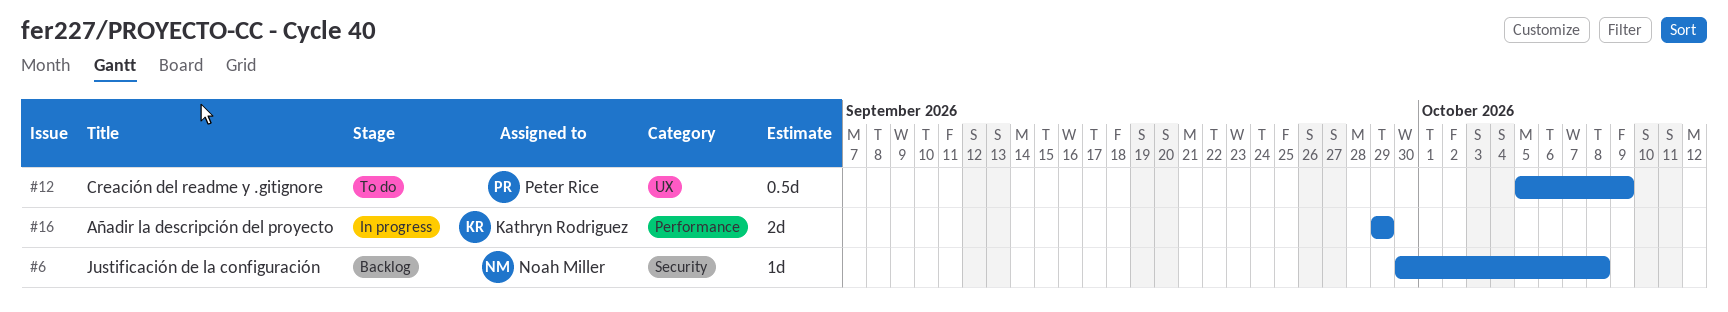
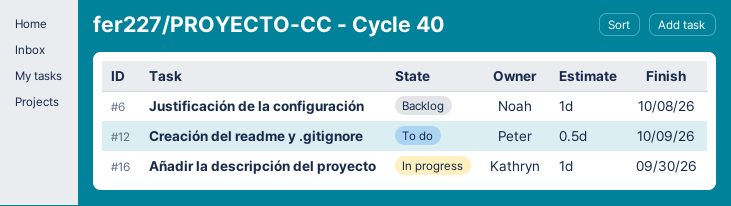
#16, estimate: 2d -> 1d
#16, due: Sep 29 -> Sep 30

